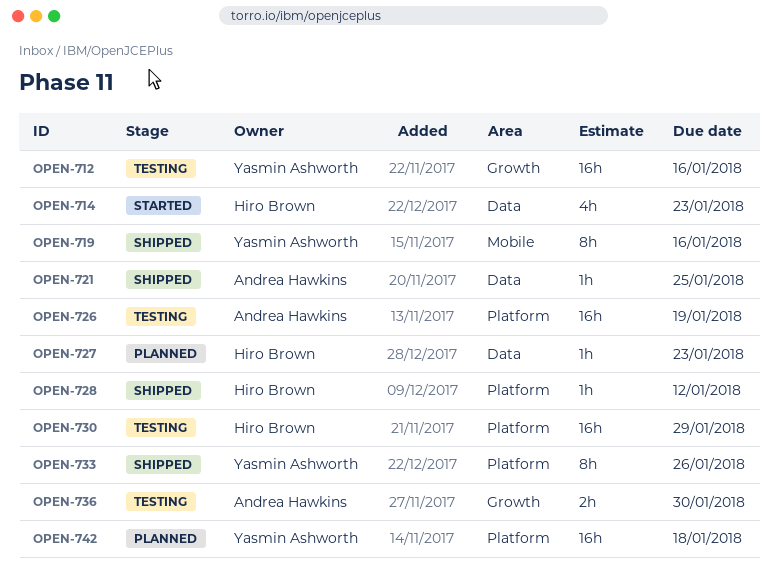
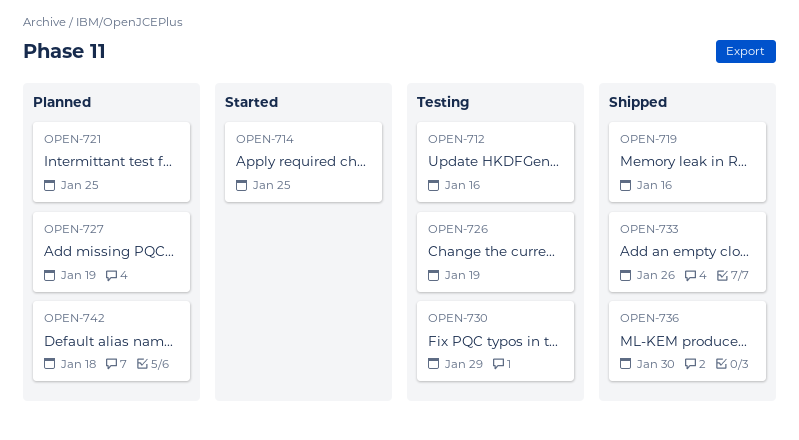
OPEN-714, due: Jan 23 -> Jan 25
OPEN-721, status: Shipped -> Planned
OPEN-727, due: Jan 23 -> Jan 19
OPEN-728: present -> none
OPEN-736, status: Testing -> Shipped

